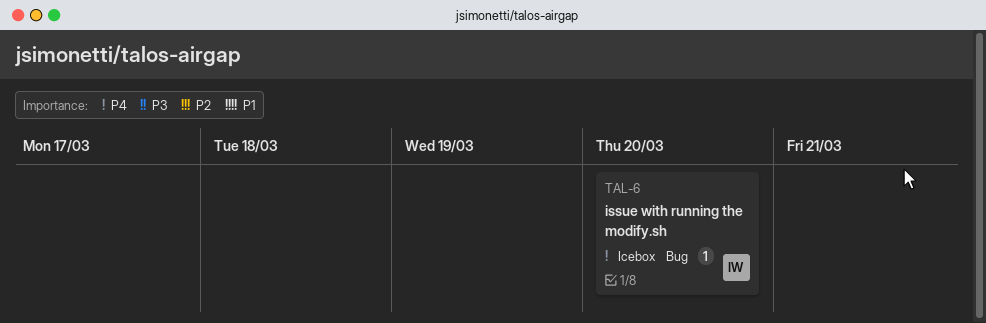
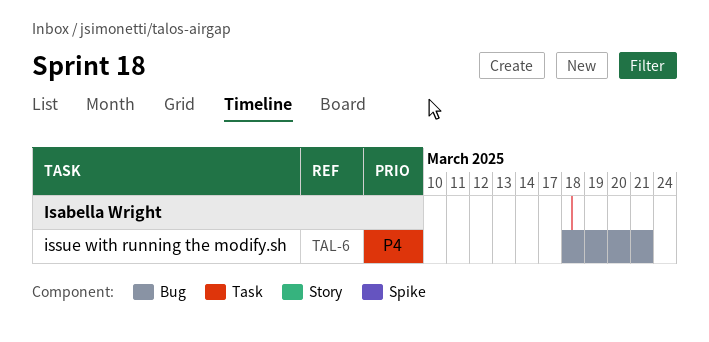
TAL-6, due: Mar 20 -> Mar 21

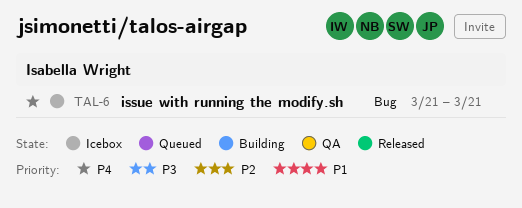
TAL-6, start: Mar 18 -> Mar 21

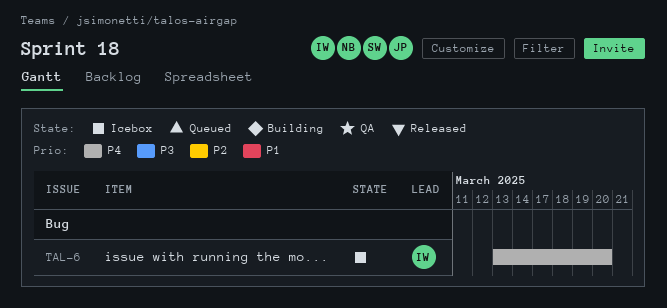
TAL-6, start: Mar 21 -> Mar 13
TAL-6, due: Mar 21 -> Mar 20

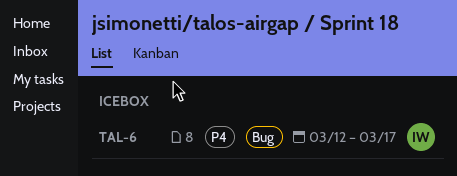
TAL-6, start: Mar 13 -> Mar 12
TAL-6, due: Mar 20 -> Mar 17

